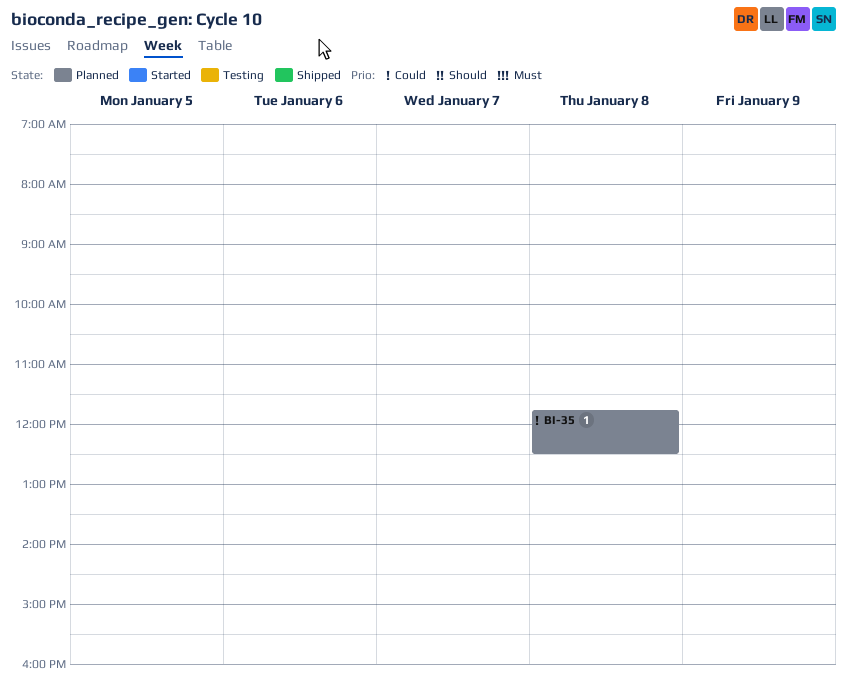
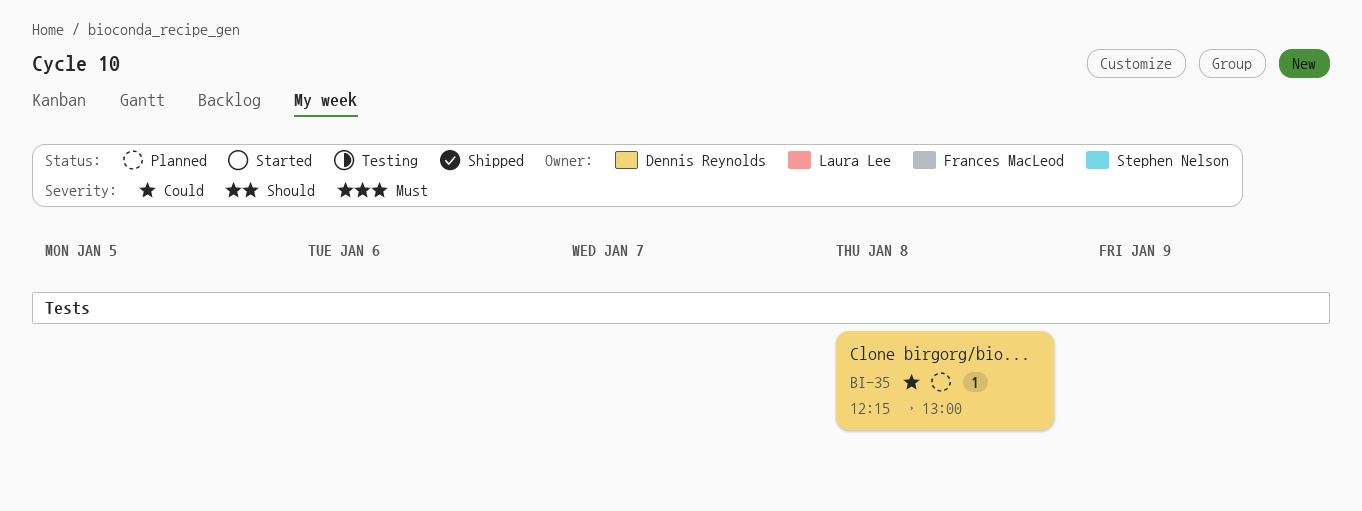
BI-35, begins: 11:45 -> 12:15
BI-35, ends: 12:30 -> 13:00

